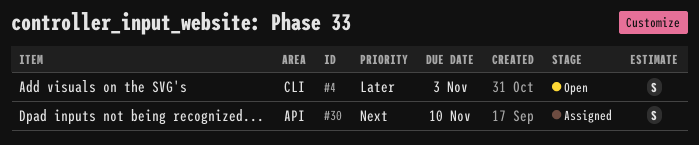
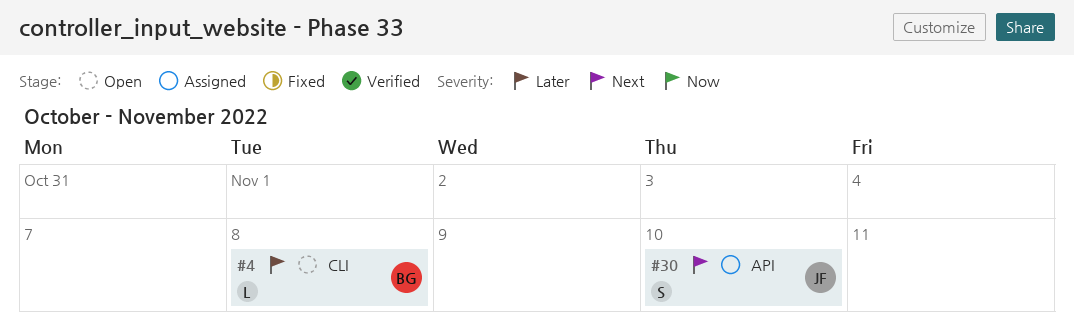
#4, estimate: S -> L
#4, due: Nov 3 -> Nov 8

